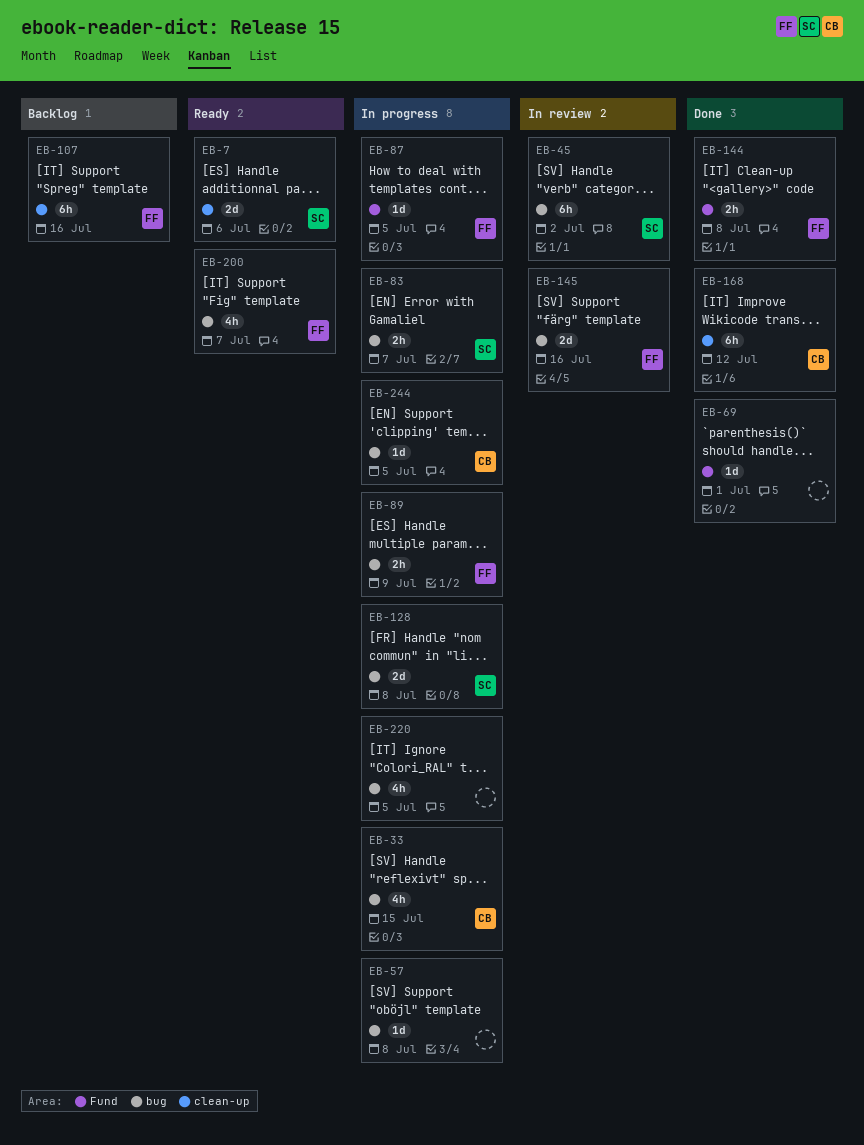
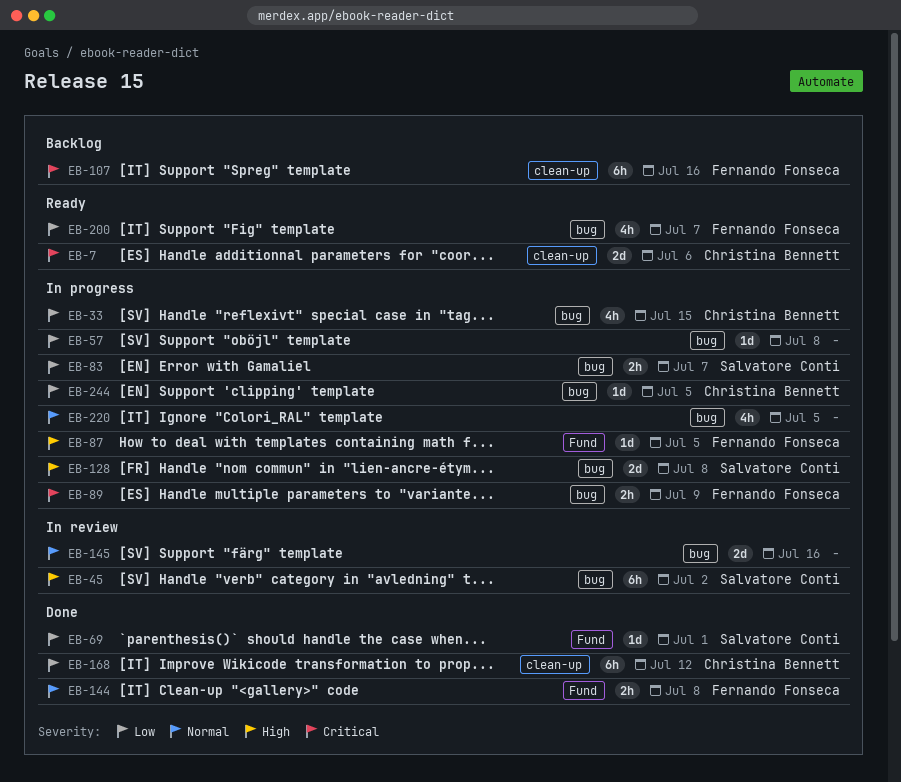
EB-7, owner: Salvatore Conti -> Christina Bennett
EB-69, owner: none -> Salvatore Conti
EB-145, owner: Fernando Fonseca -> none

